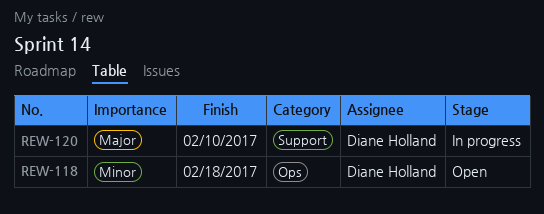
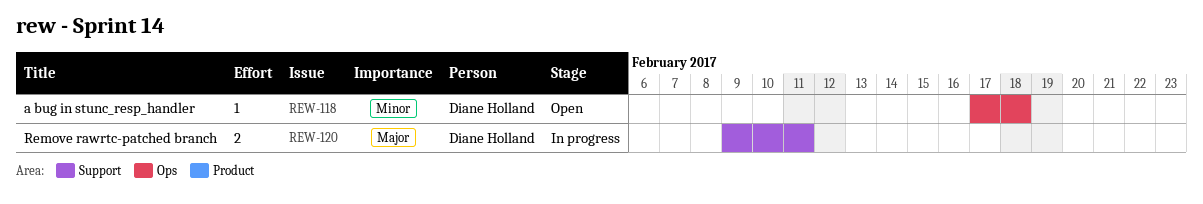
REW-120, due: Feb 10 -> Feb 11

